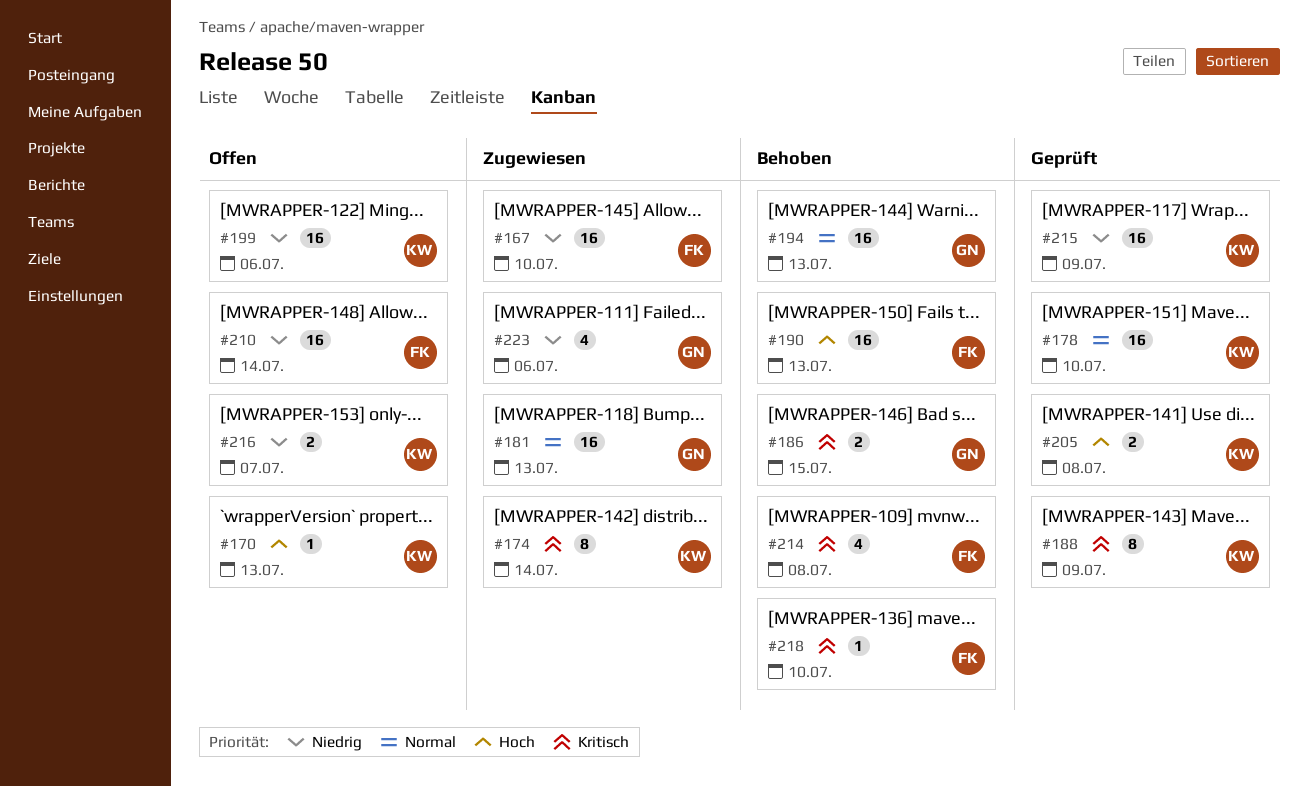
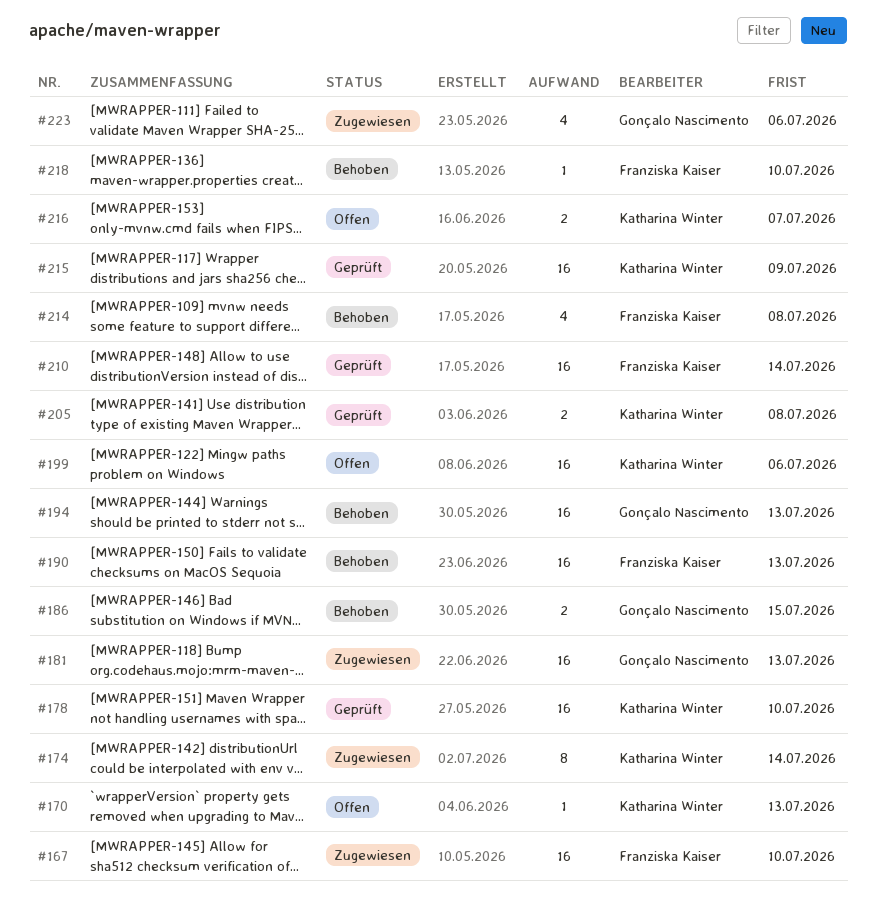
#188: present -> none
#210, status: Offen -> Geprüft

